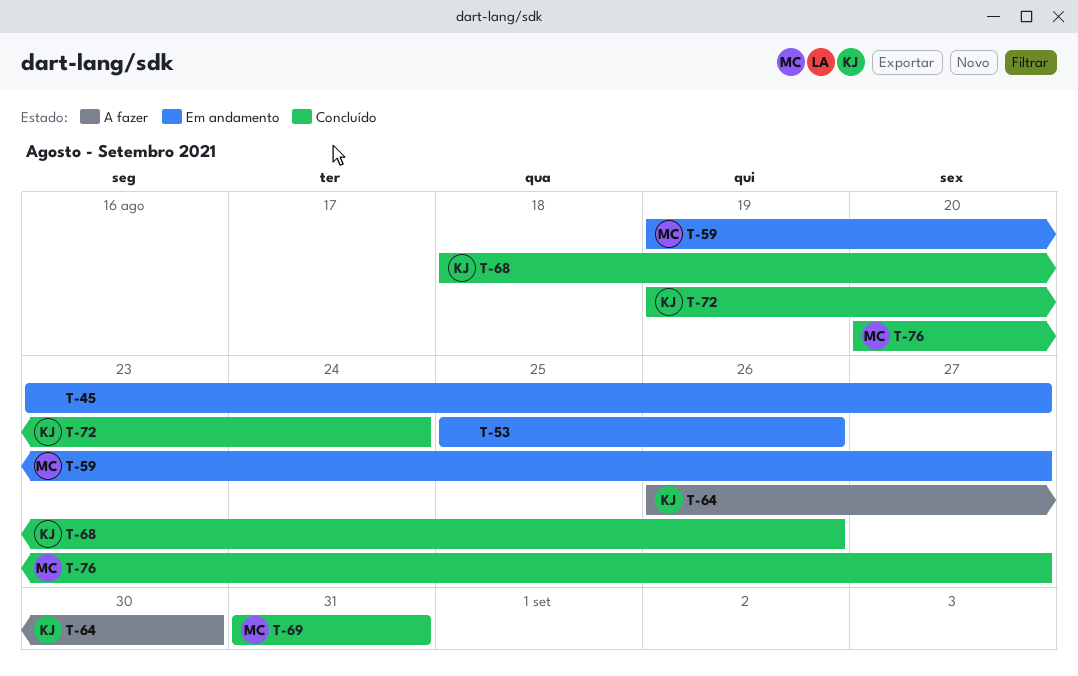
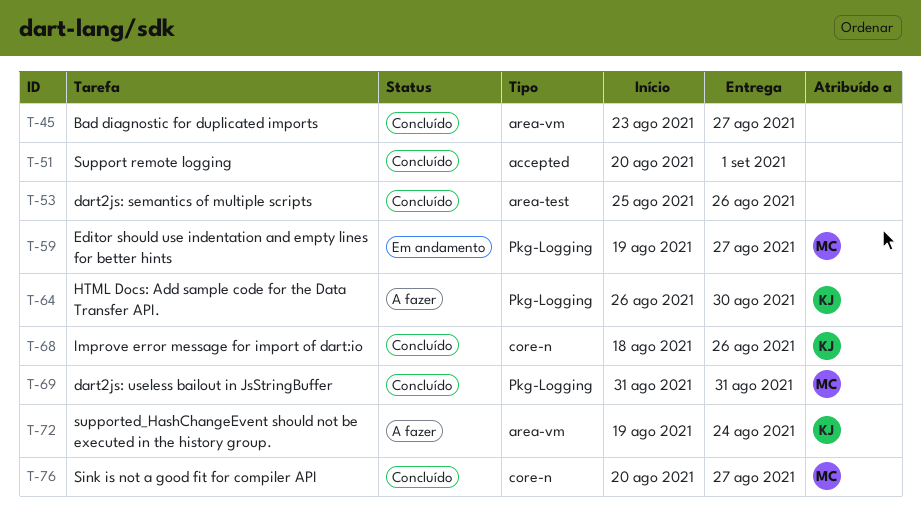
T-45, status: Em andamento -> Concluído
T-51: none -> present
T-53, status: Em andamento -> Concluído
T-72, status: Concluído -> A fazer

